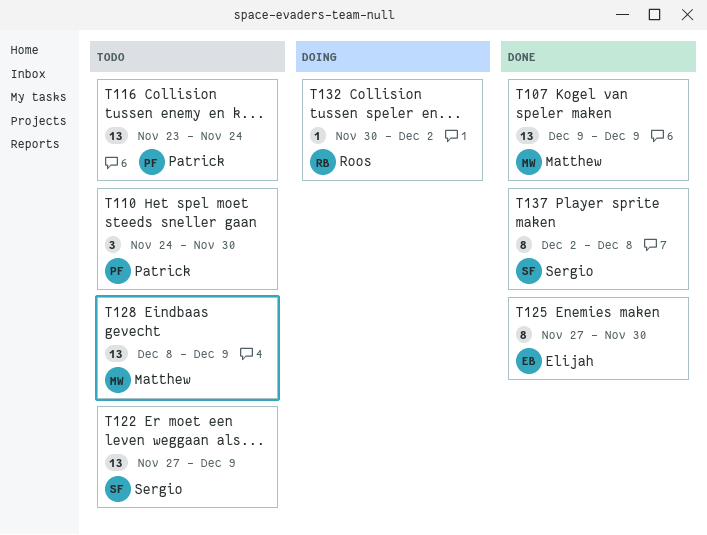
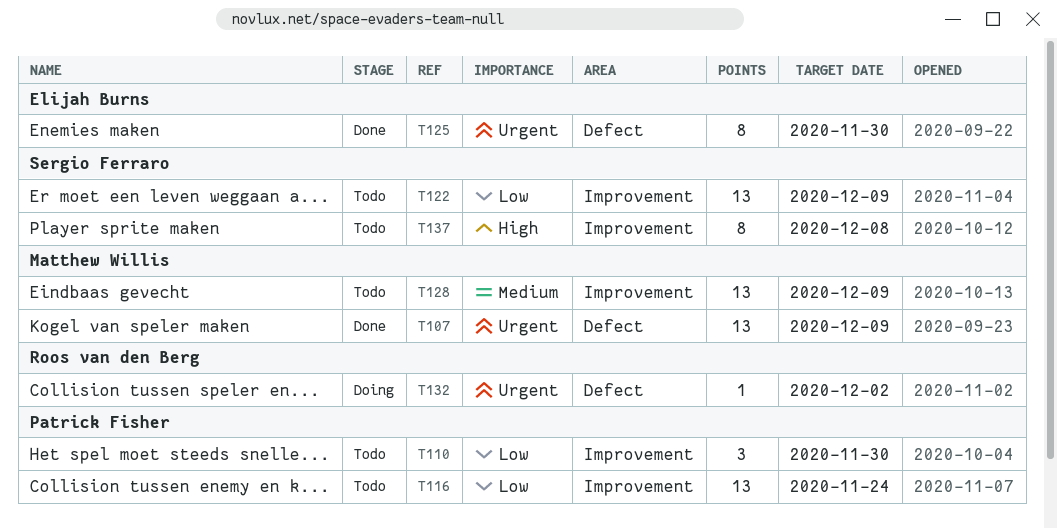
T137, status: Done -> Todo

